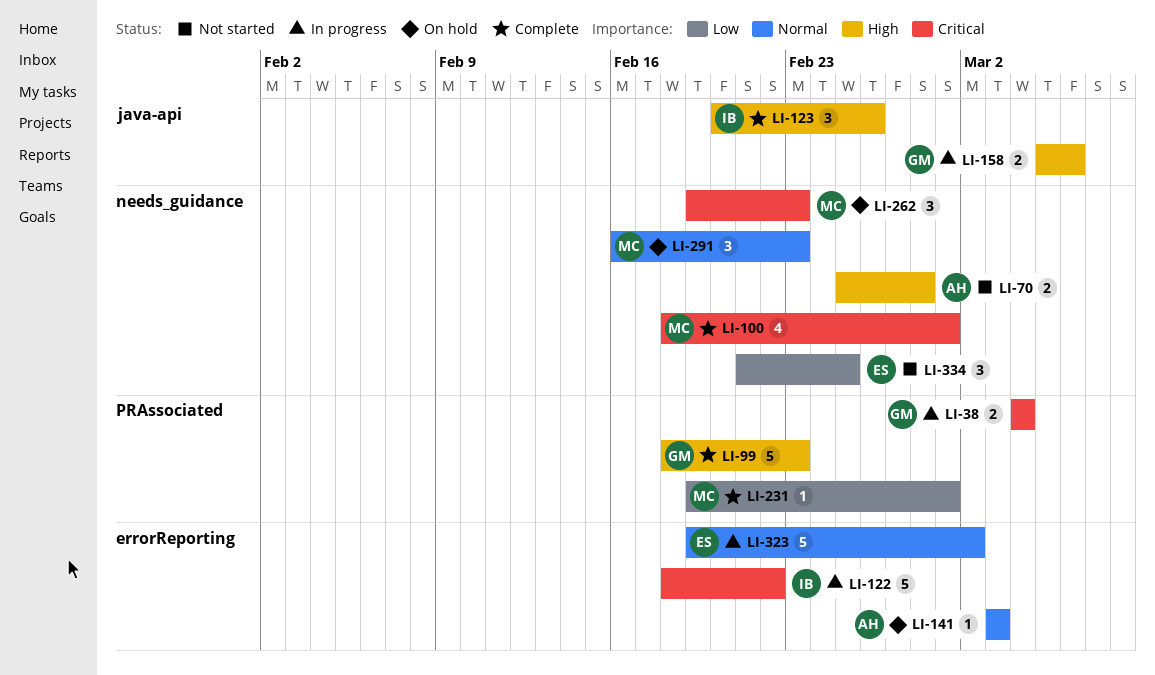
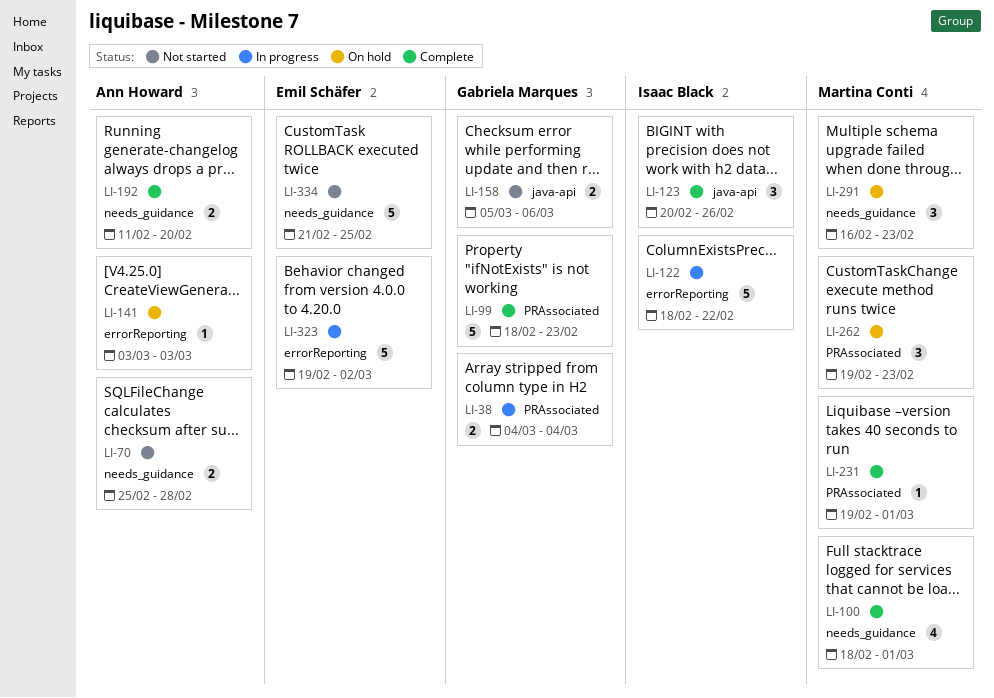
LI-158, status: In progress -> Not started
LI-192: none -> present
LI-262, label: needs_guidance -> PRAssociated
LI-334, estimate: 3 -> 5

